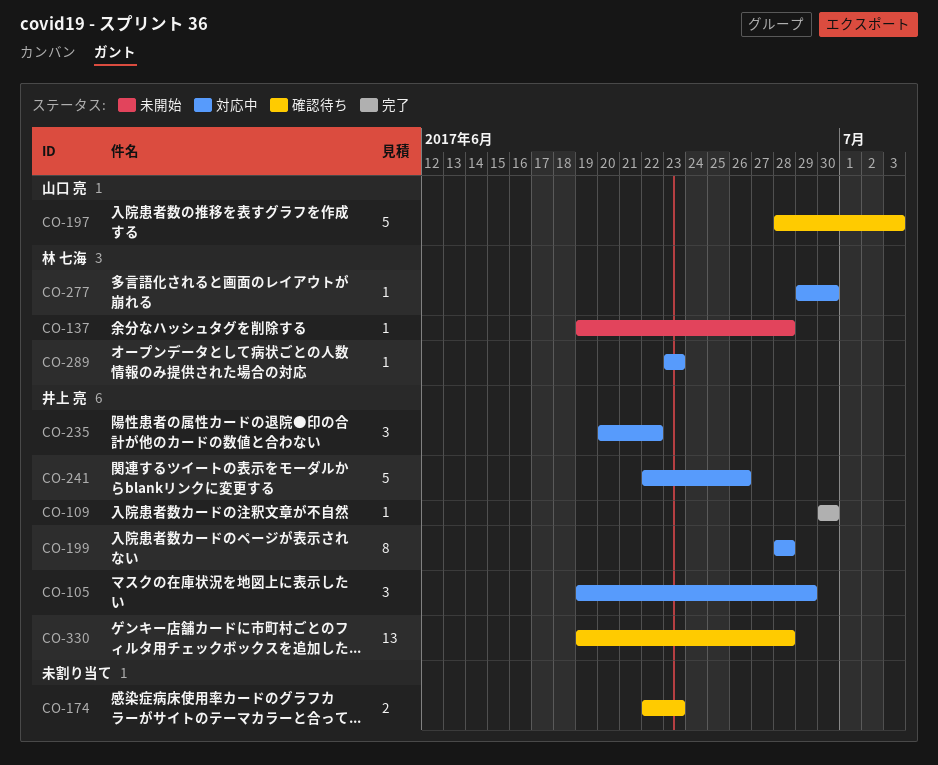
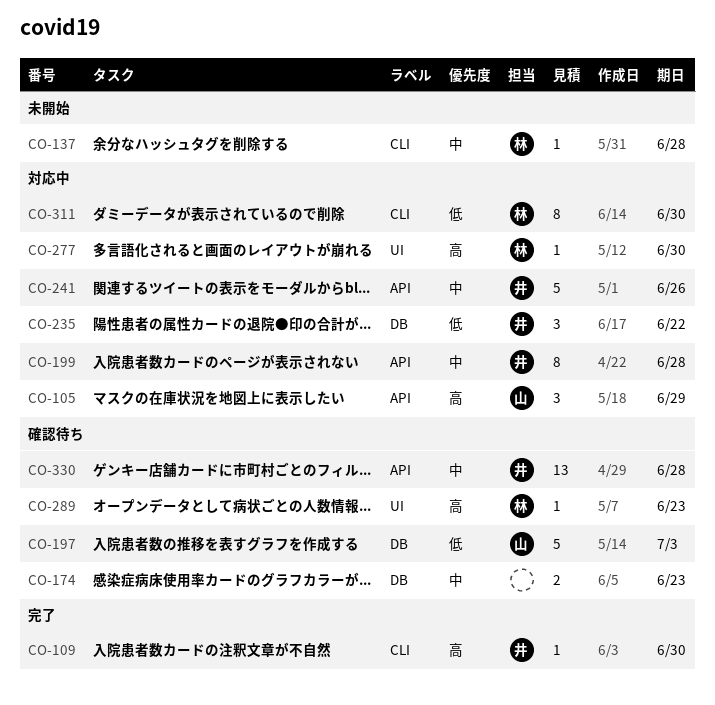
CO-105, owner: 井上 亮 -> 山口 亮
CO-289, status: 対応中 -> 確認待ち
CO-311: none -> present

